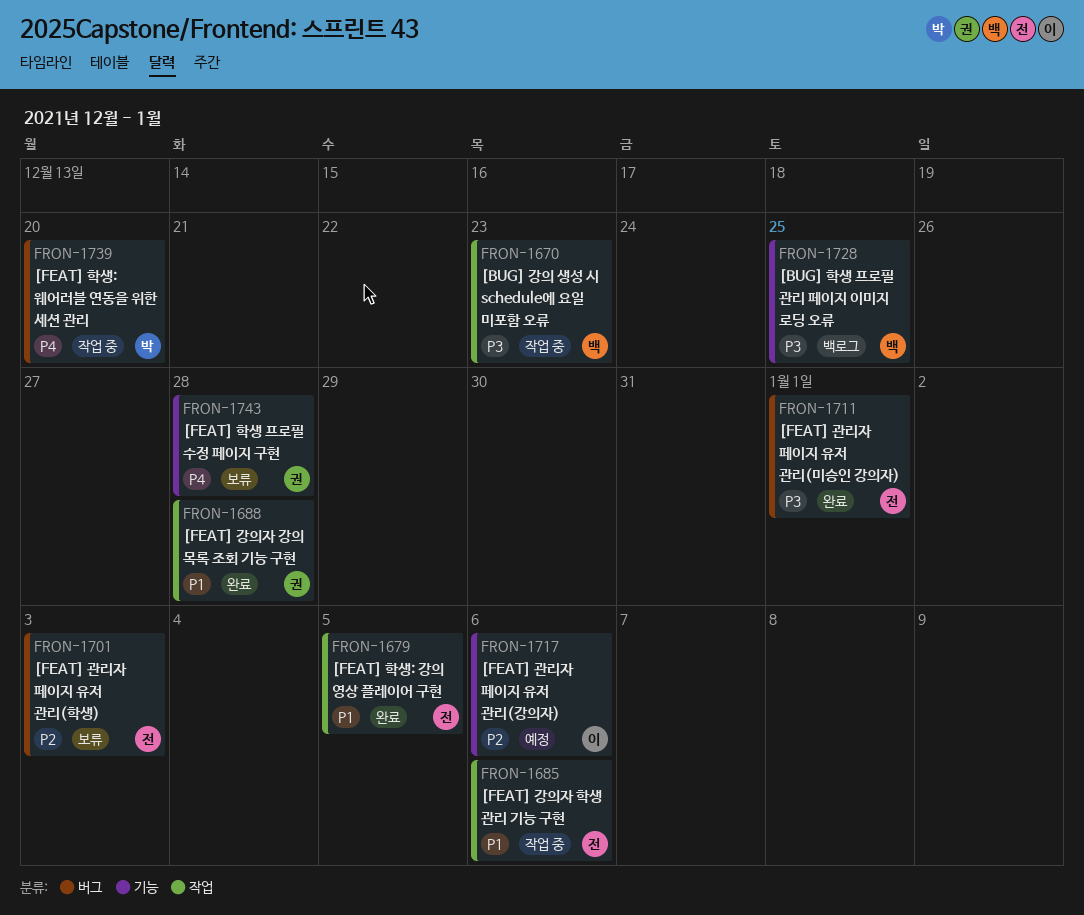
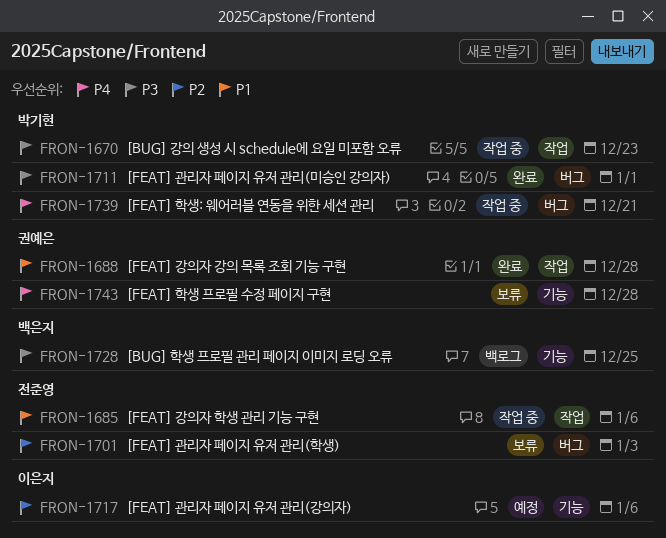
FRON-1670, owner: 백은지 -> 박기현
FRON-1679: present -> none
FRON-1711, owner: 전준영 -> 박기현
FRON-1739, due: Dec 20 -> Dec 21

